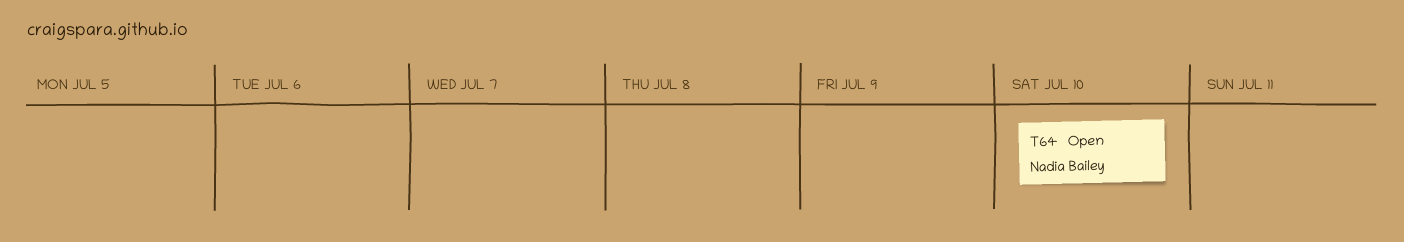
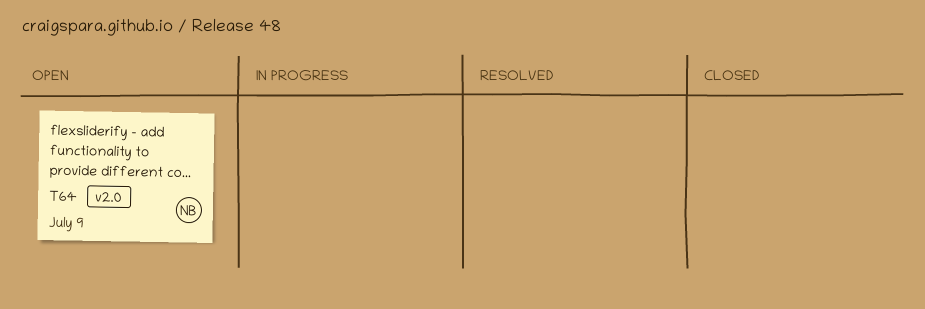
T64, due: Jul 10 -> Jul 9

